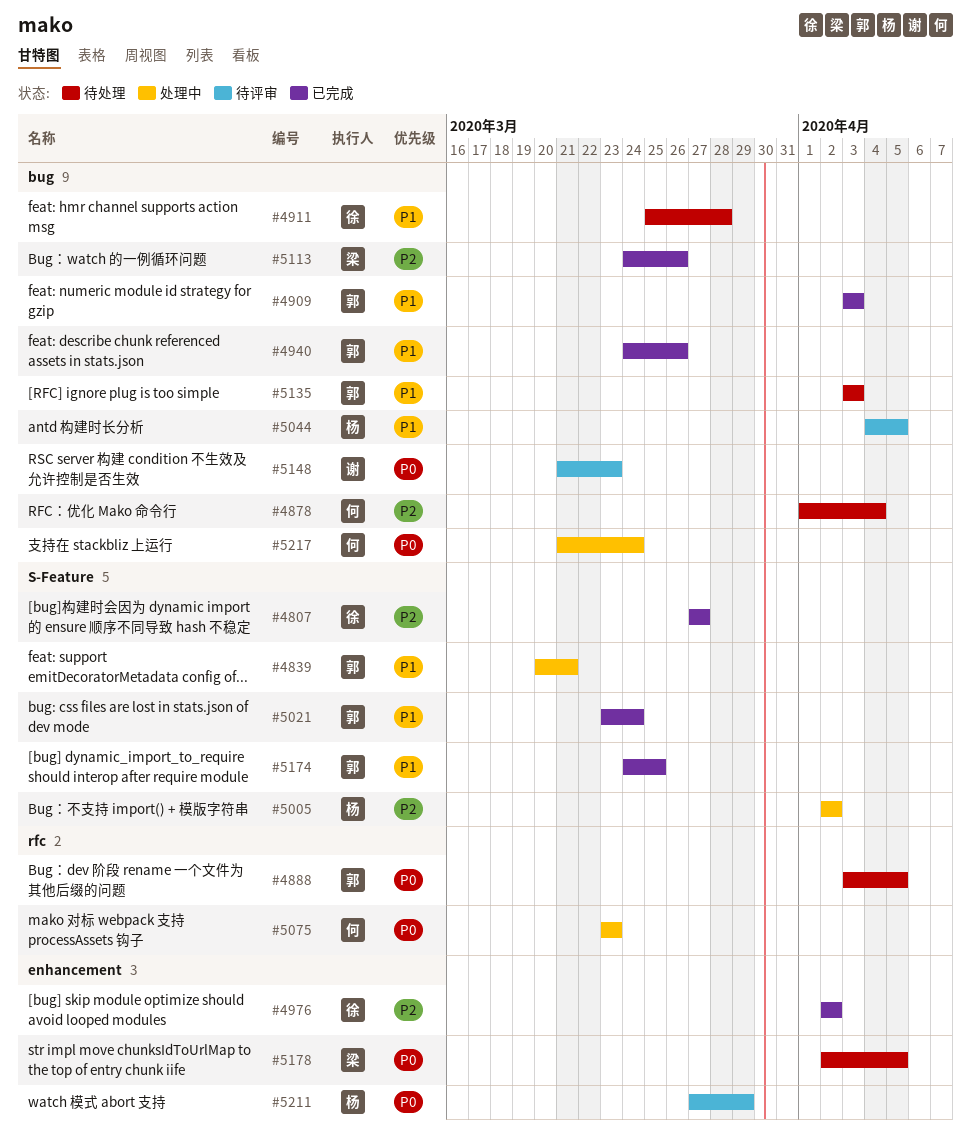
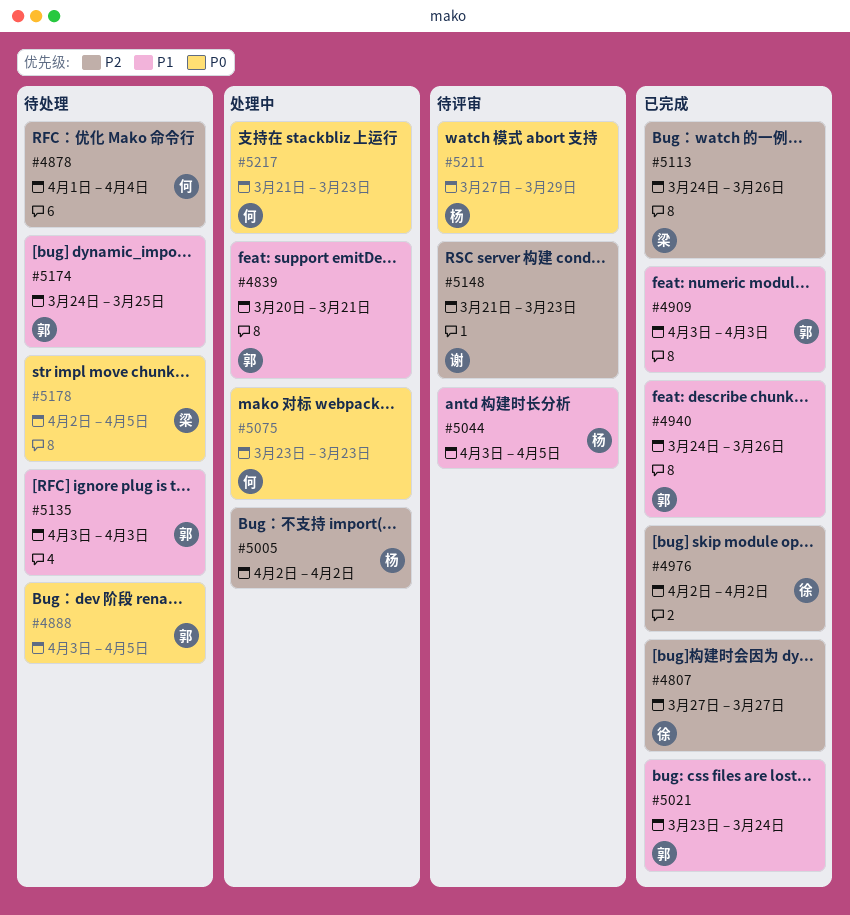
#4911: present -> none
#5044, start: Apr 4 -> Apr 3
#5148, priority: P0 -> P2
#5174, status: 已完成 -> 待处理
#5217, due: Mar 24 -> Mar 23

